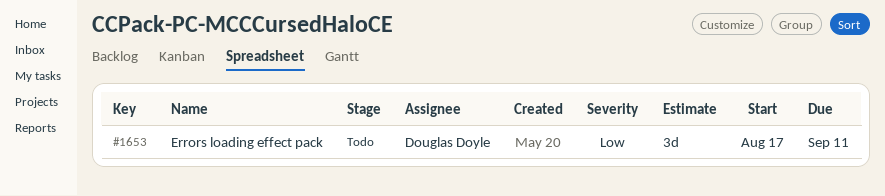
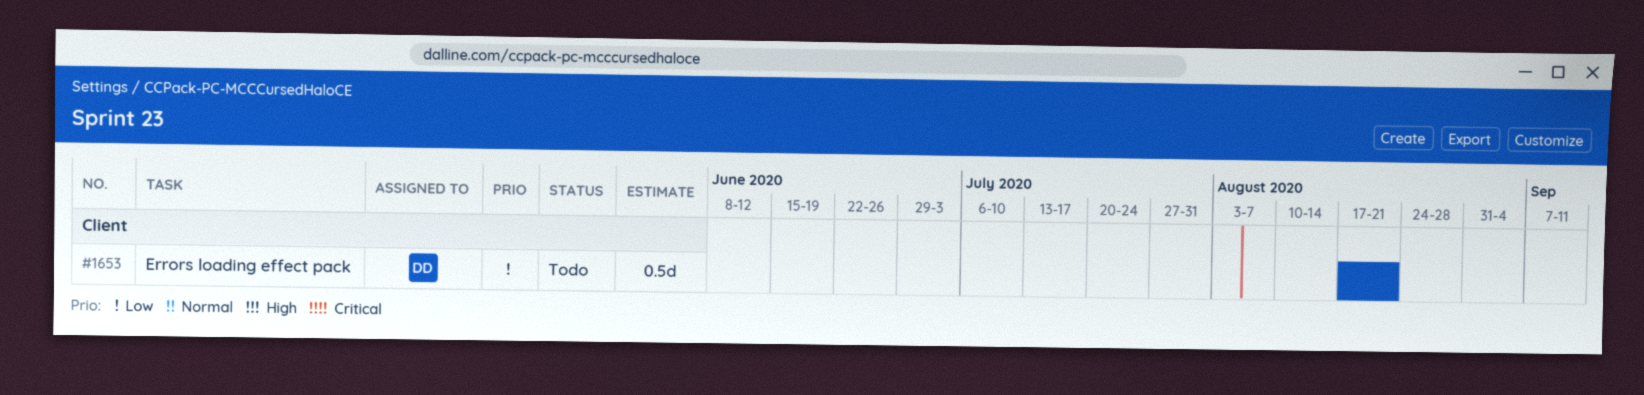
#1653, estimate: 3d -> 0.5d
#1653, due: Sep 11 -> Aug 21

